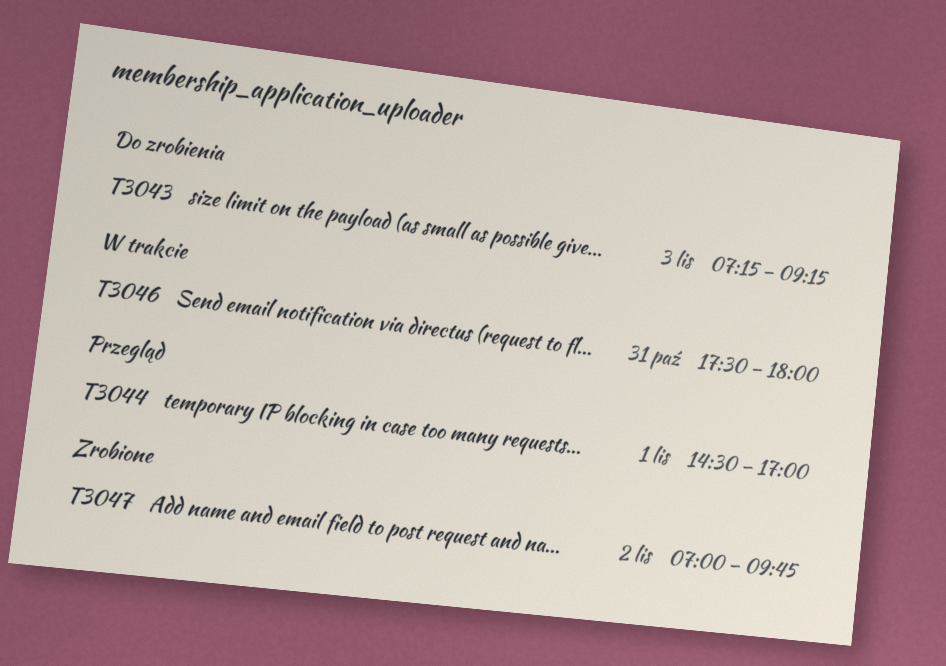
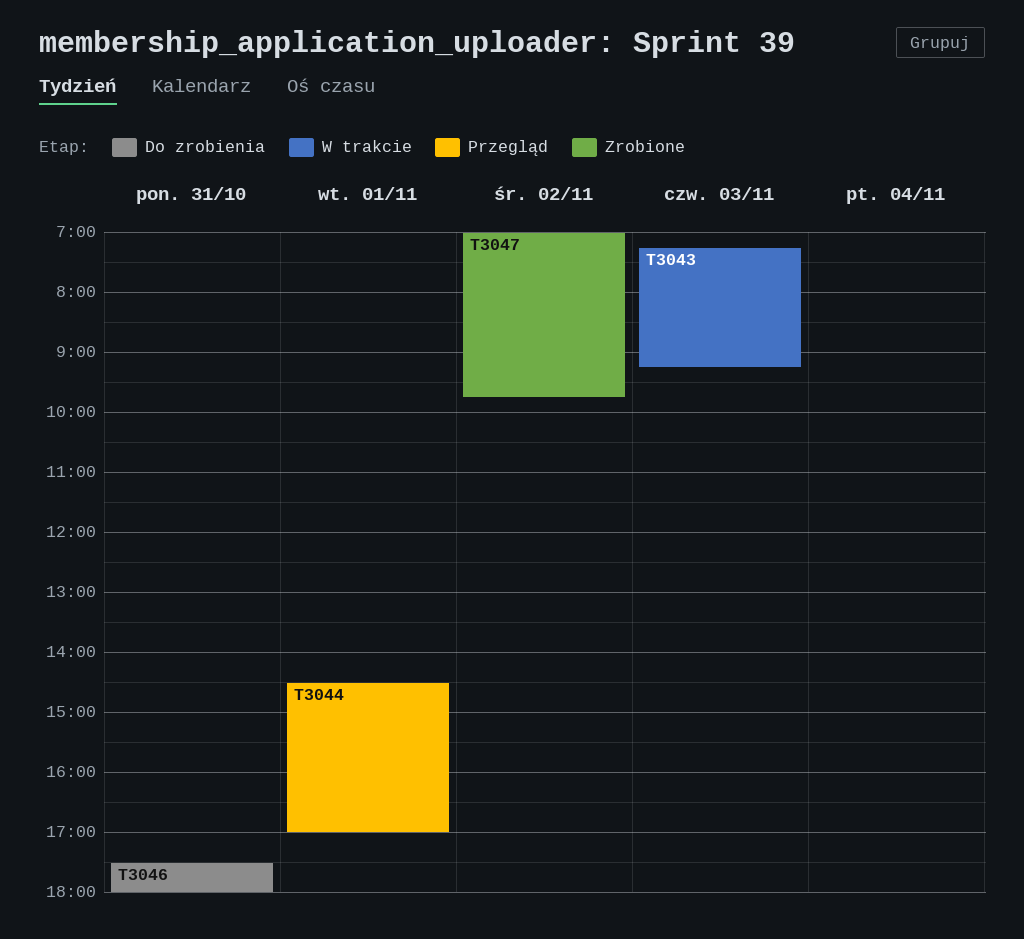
T3043, status: Do zrobienia -> W trakcie
T3046, status: W trakcie -> Do zrobienia

